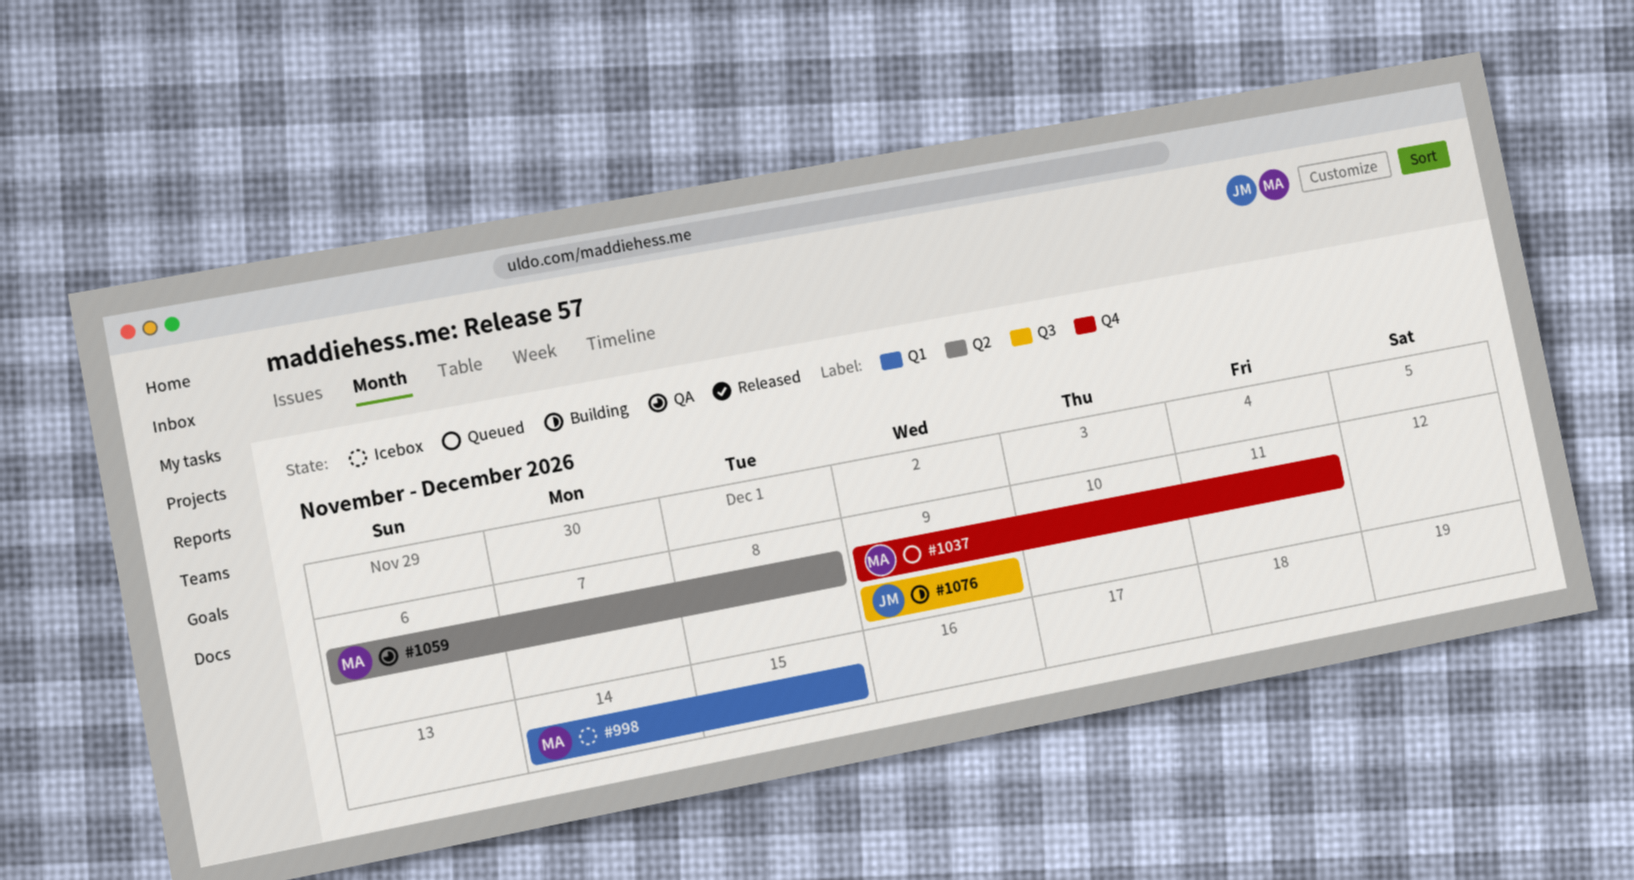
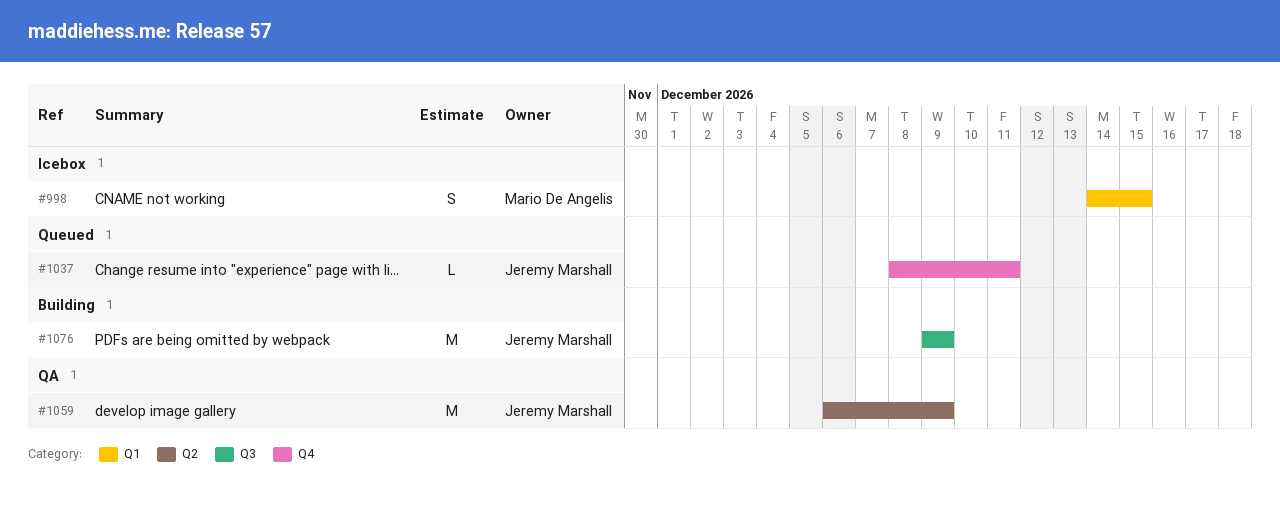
#1037, owner: Mario De Angelis -> Jeremy Marshall
#1037, start: Dec 9 -> Dec 8
#1059, owner: Mario De Angelis -> Jeremy Marshall
#1059, due: Dec 8 -> Dec 9

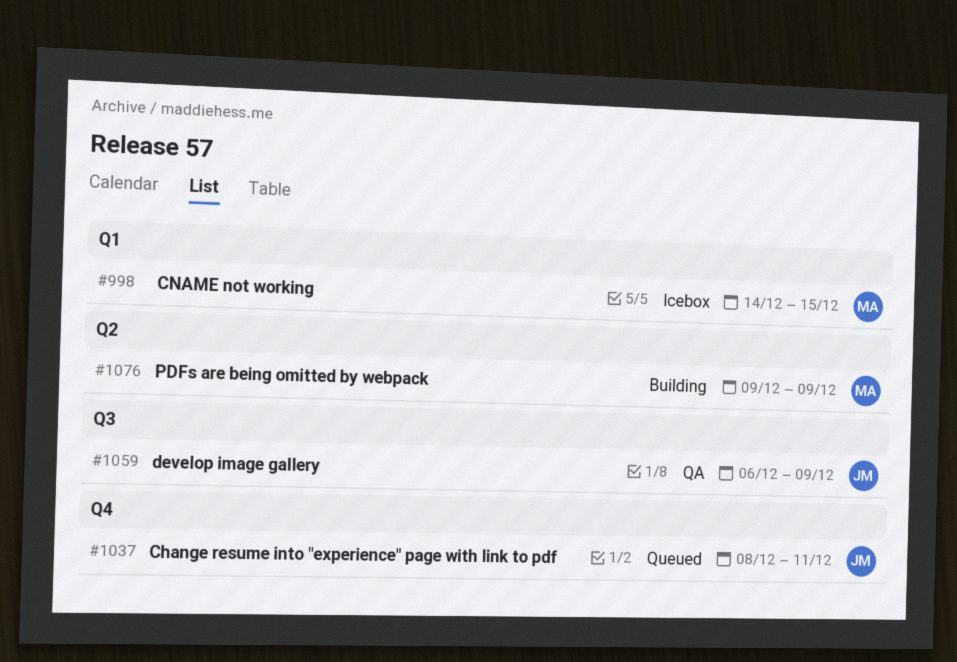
#1059, label: Q2 -> Q3
#1076, owner: Jeremy Marshall -> Mario De Angelis
#1076, label: Q3 -> Q2

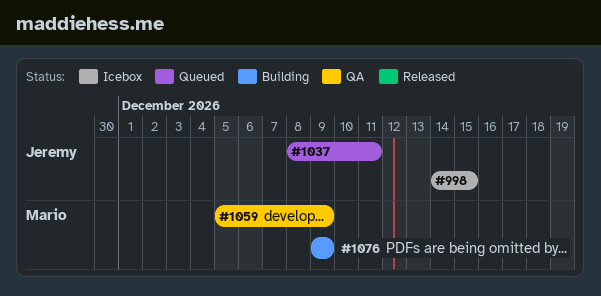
#998, owner: Mario -> Jeremy
#1059, owner: Jeremy -> Mario
#1059, start: Dec 6 -> Dec 5

